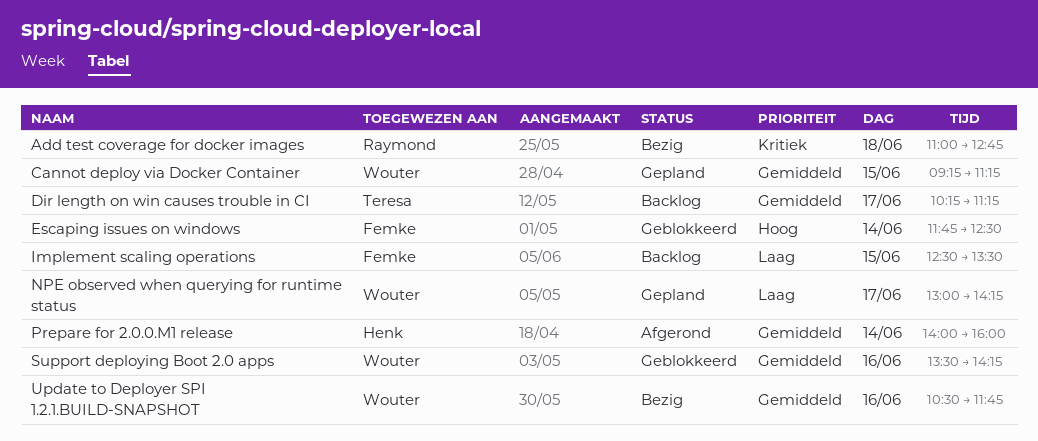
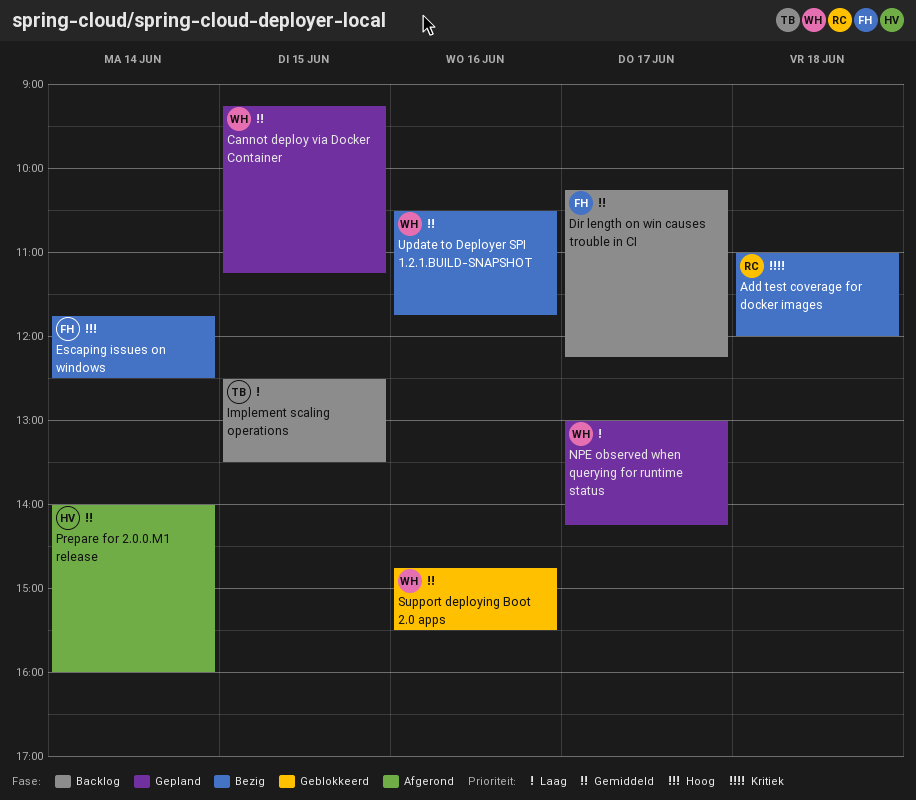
Add test coverage for docker images, ends: 12:45 -> 12:00
Dir length on win causes trouble in CI, owner: Teresa -> Femke
Dir length on win causes trouble in CI, ends: 11:15 -> 12:15
Escaping issues on windows, status: Geblokkeerd -> Bezig
Implement scaling operations, owner: Femke -> Teresa
Support deploying Boot 2.0 apps, begins: 13:30 -> 14:45
Support deploying Boot 2.0 apps, ends: 14:15 -> 15:30

